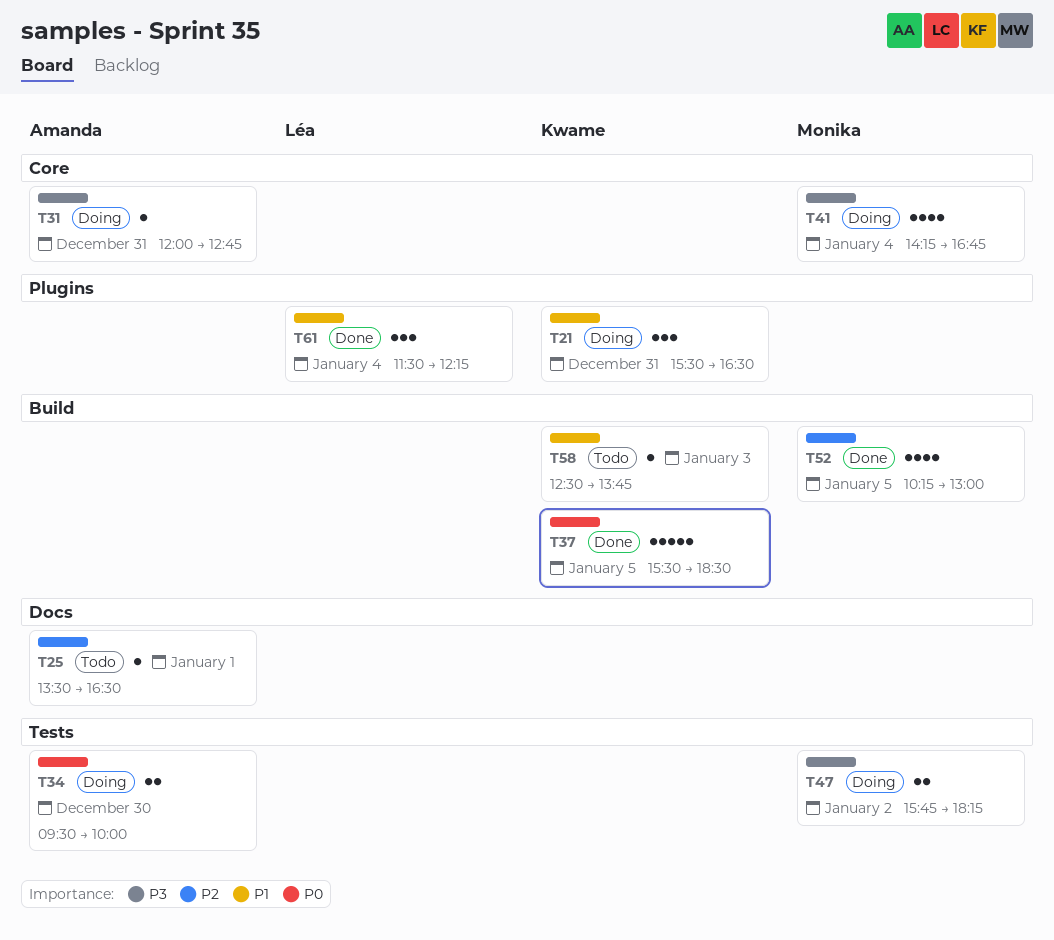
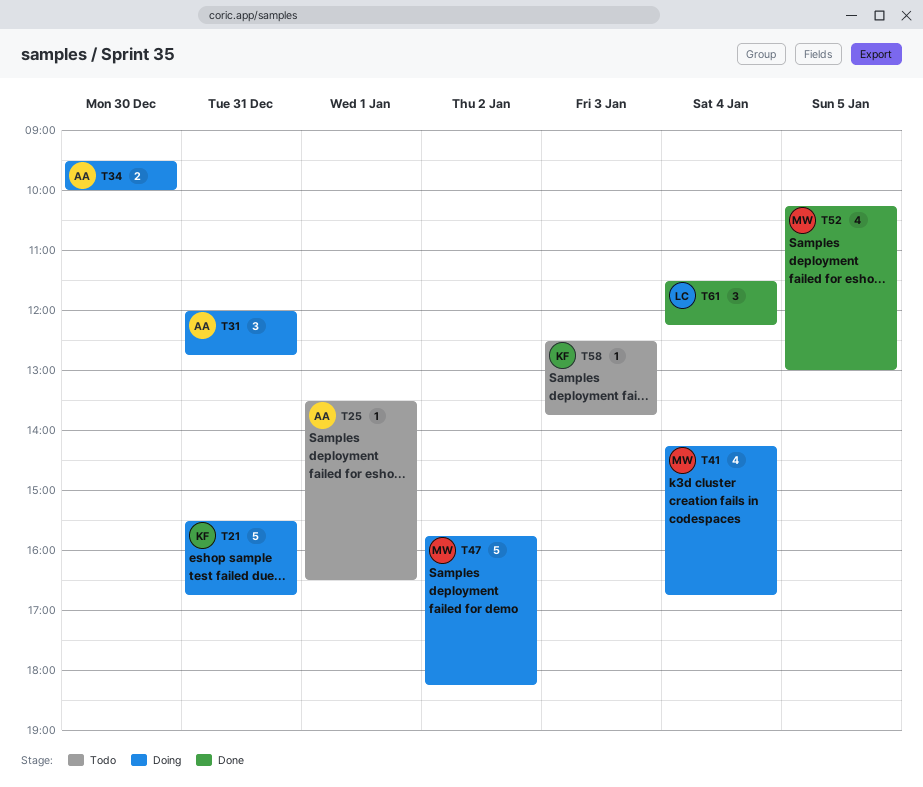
T21, estimate: 3 -> 5
T21, ends: 16:30 -> 16:45
T31, estimate: 1 -> 3
T37: present -> none
T47, estimate: 2 -> 5

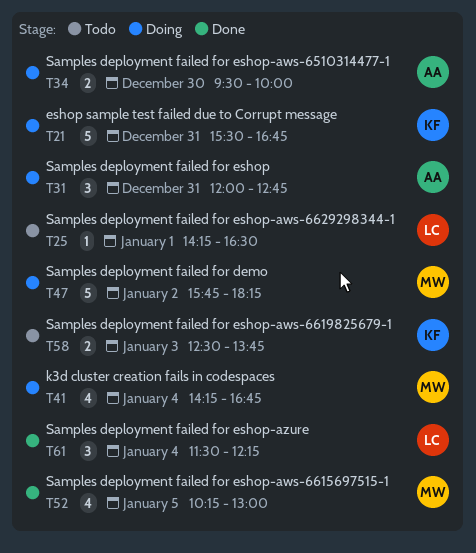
T25, owner: AA -> LC
T25, begins: 13:30 -> 14:15
T58, estimate: 1 -> 2

